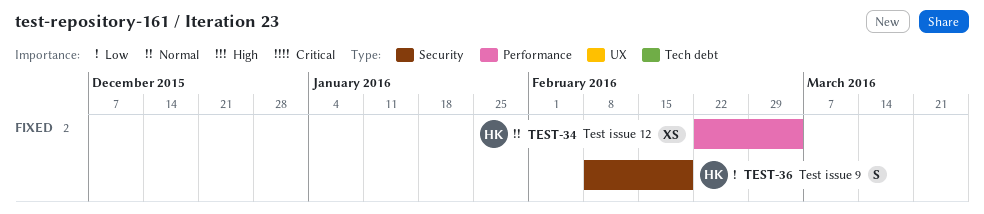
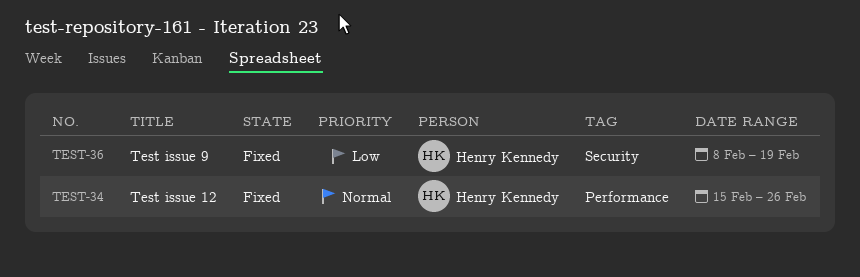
TEST-34, start: Feb 22 -> Feb 15
TEST-34, due: Mar 4 -> Feb 26

